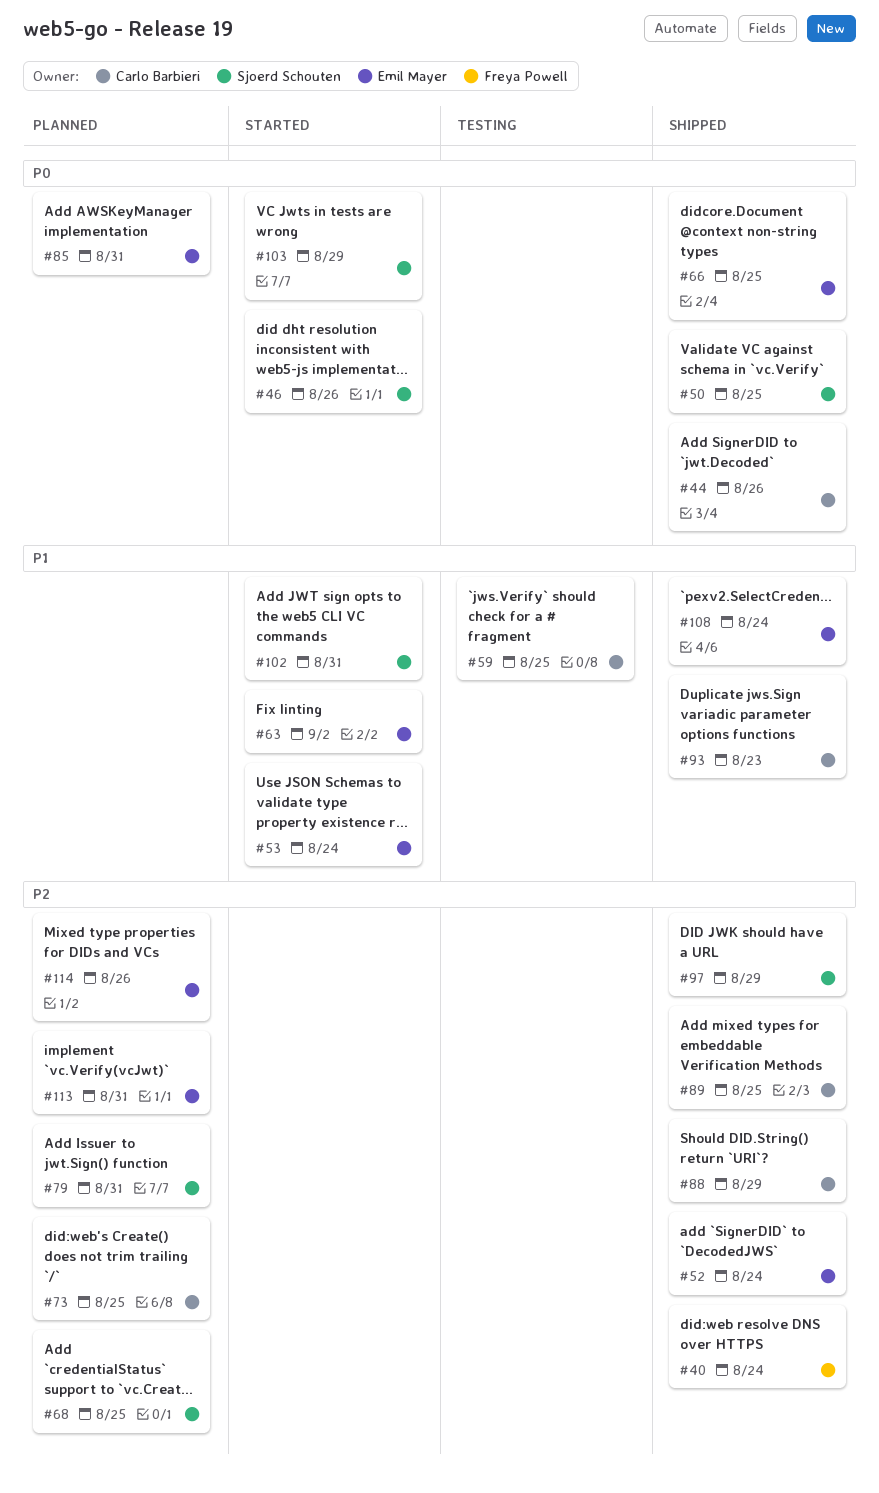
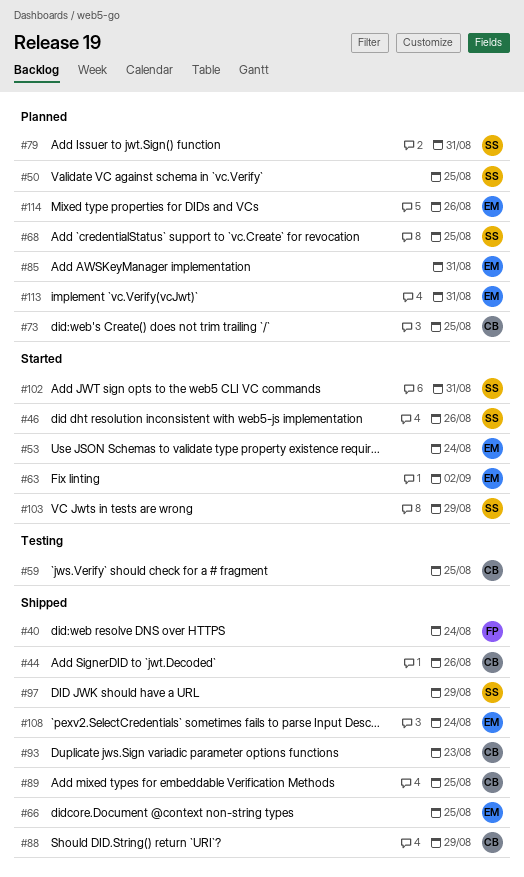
#50, status: Shipped -> Planned
#52: present -> none

